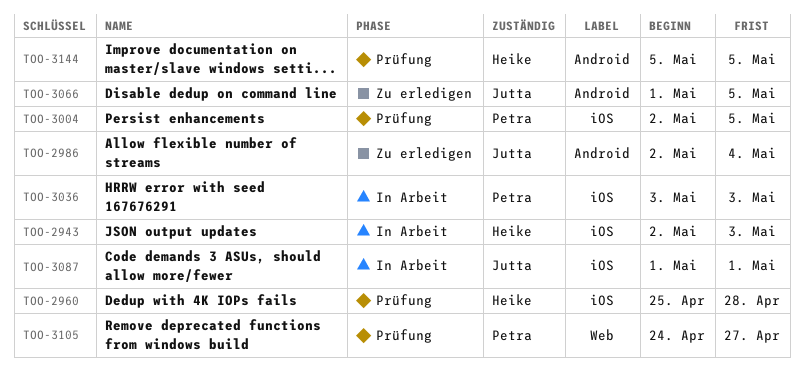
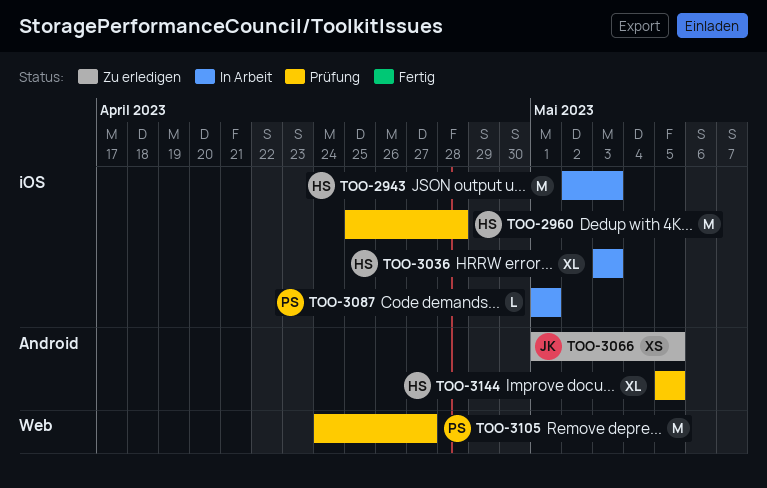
TOO-2986: present -> none
TOO-3004: present -> none
TOO-3036, owner: Petra -> Heike
TOO-3087, owner: Jutta -> Petra

